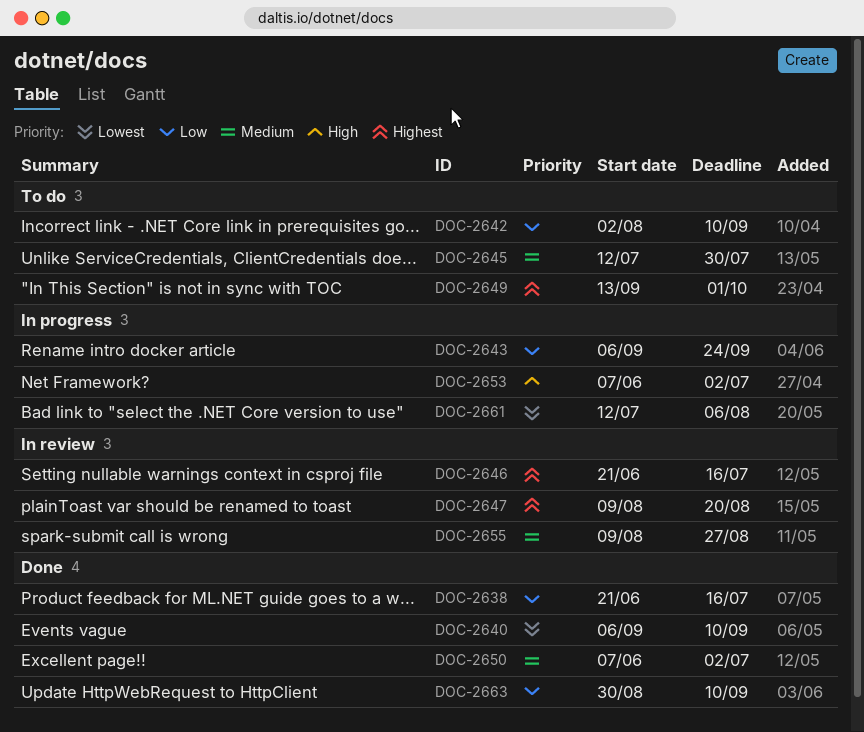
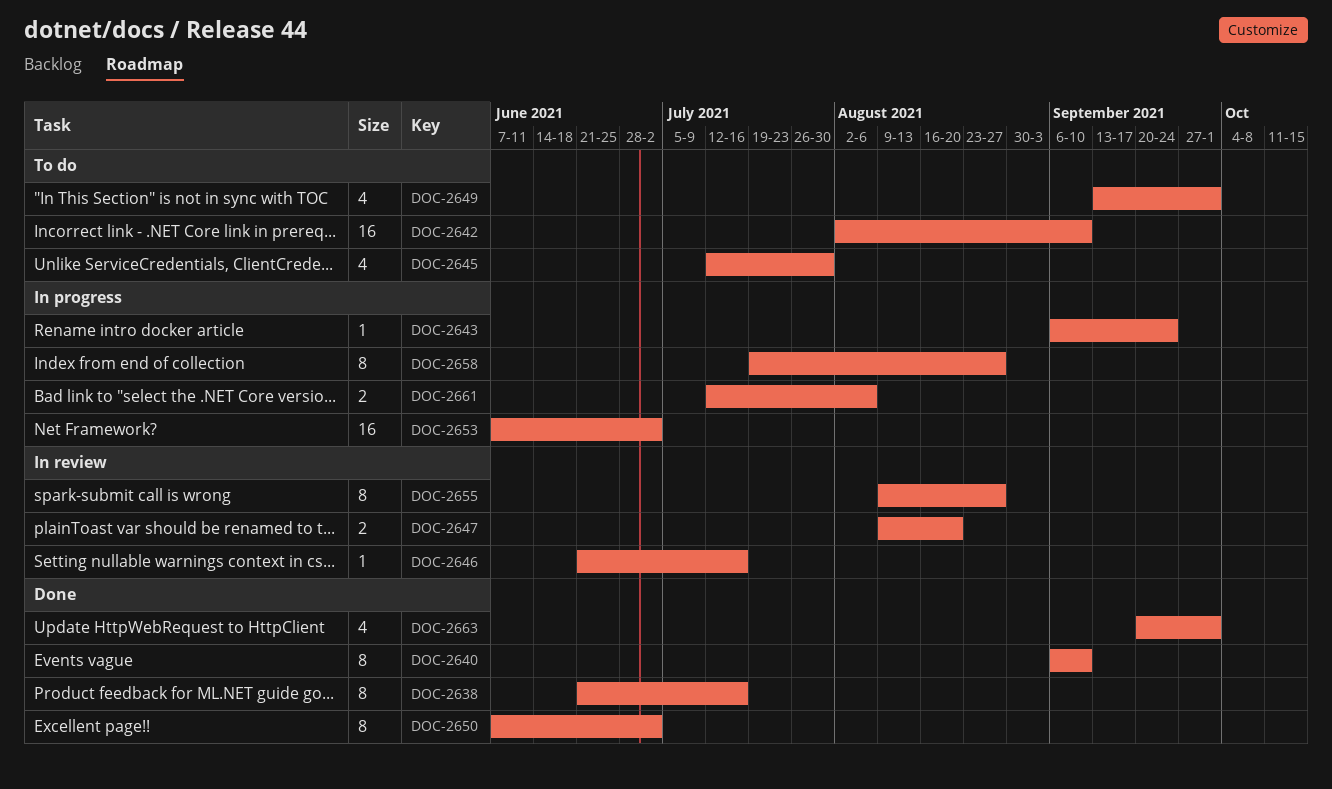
DOC-2658: none -> present
DOC-2663, start: Aug 30 -> Sep 20
DOC-2663, due: Sep 10 -> Oct 1

